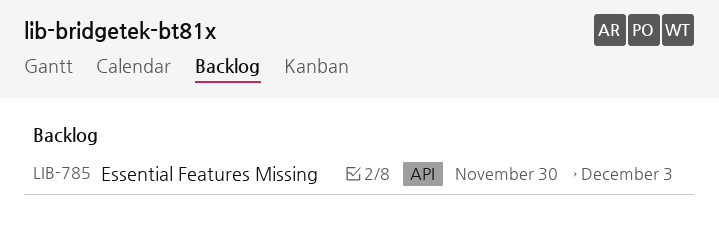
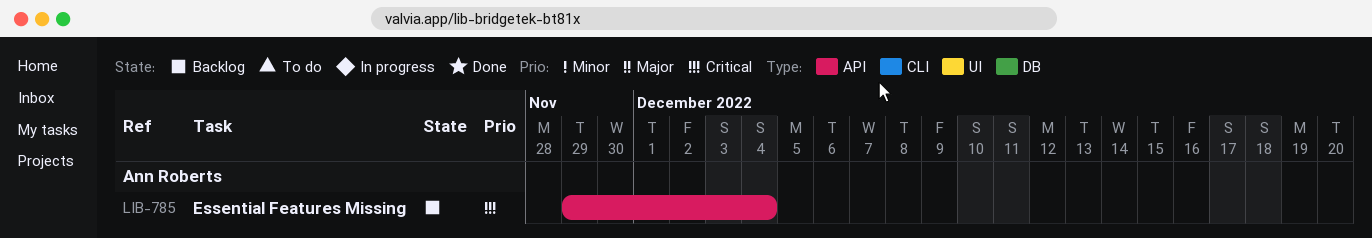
LIB-785, start: Nov 30 -> Nov 29
LIB-785, due: Dec 3 -> Dec 4

